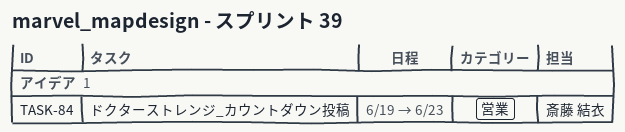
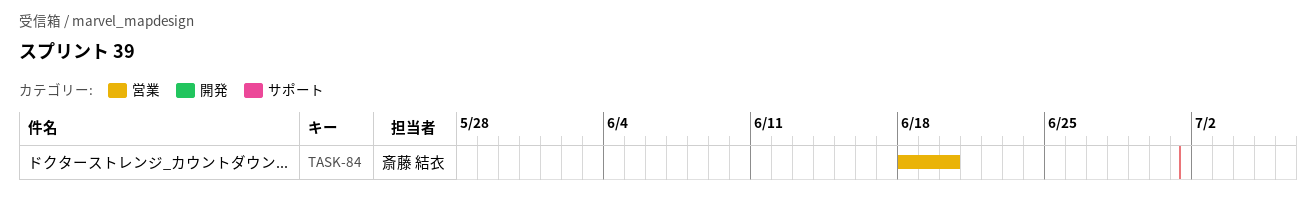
TASK-84, start: Jun 19 -> Jun 18
TASK-84, due: Jun 23 -> Jun 20

